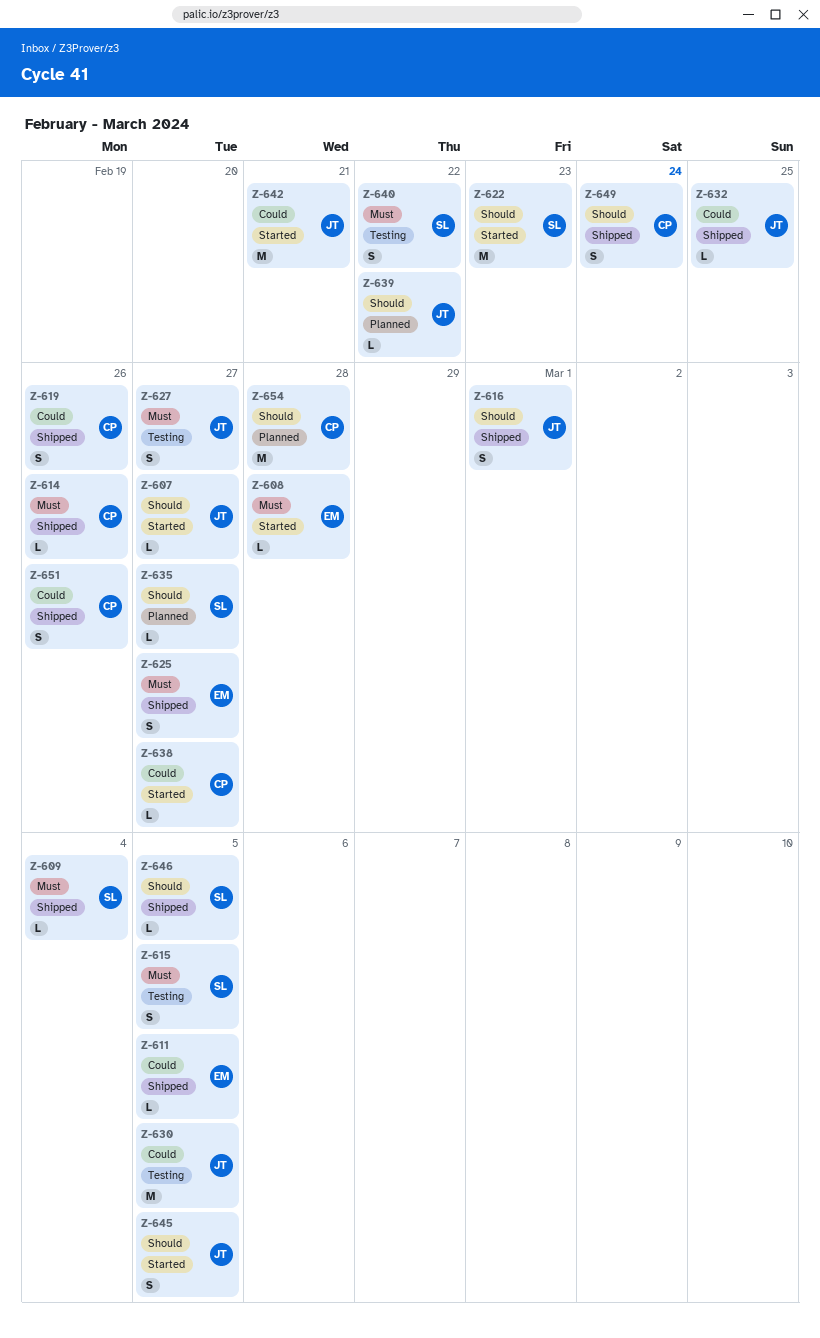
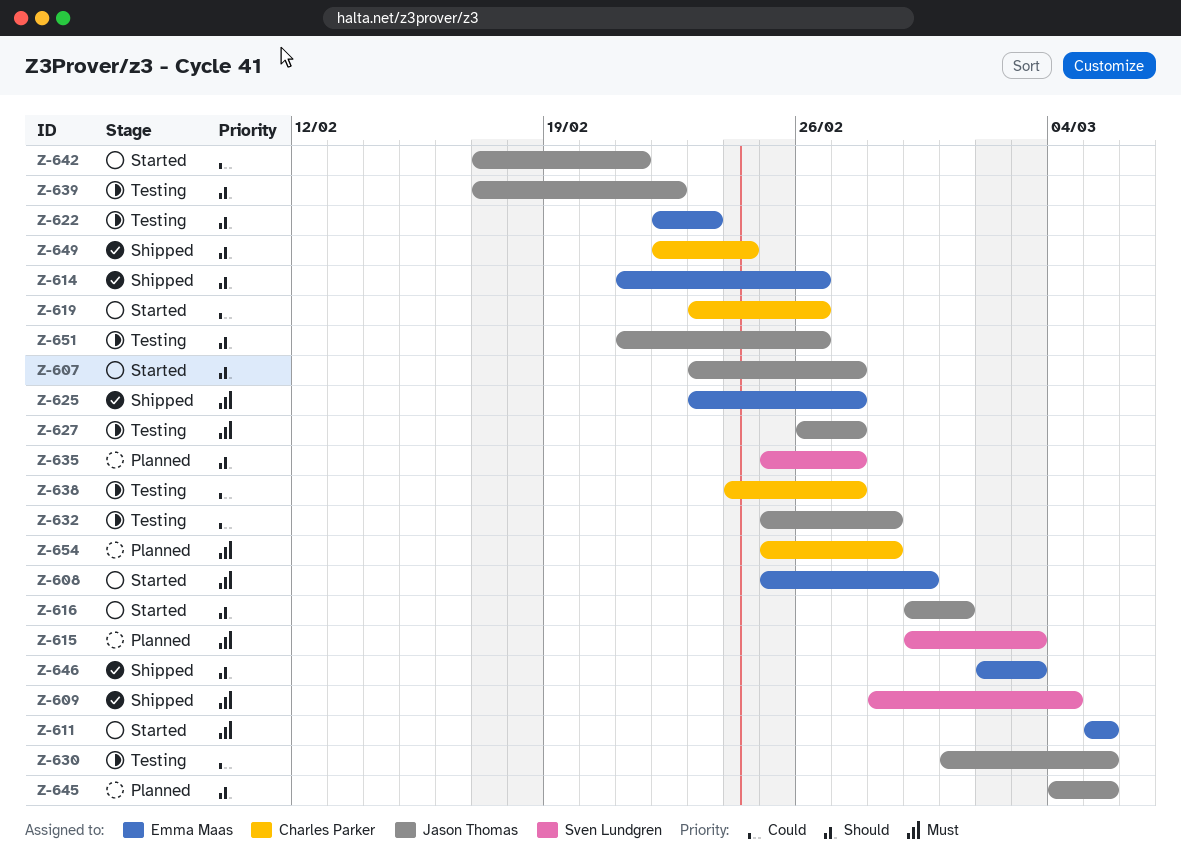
Z-608, due: Feb 28 -> Feb 29
Z-611, status: Shipped -> Started
Z-611, priority: Could -> Must
Z-614, owner: Charles Parker -> Emma Maas
Z-614, priority: Must -> Should
Z-615, status: Testing -> Planned
Z-615, due: Mar 5 -> Mar 3
Z-616, status: Shipped -> Started
Z-619, status: Shipped -> Started
Z-622, status: Started -> Testing
Z-622, owner: Sven Lundgren -> Emma Maas
Z-632, status: Shipped -> Testing
Z-632, due: Feb 25 -> Feb 28
Z-638, status: Started -> Testing
Z-639, status: Planned -> Testing
Z-640: present -> none
Z-645, status: Started -> Planned
Z-646, owner: Sven Lundgren -> Emma Maas
Z-646, due: Mar 5 -> Mar 3
Z-651, status: Shipped -> Testing
Z-651, owner: Charles Parker -> Jason Thomas
Z-651, priority: Could -> Should
Z-654, priority: Should -> Must

